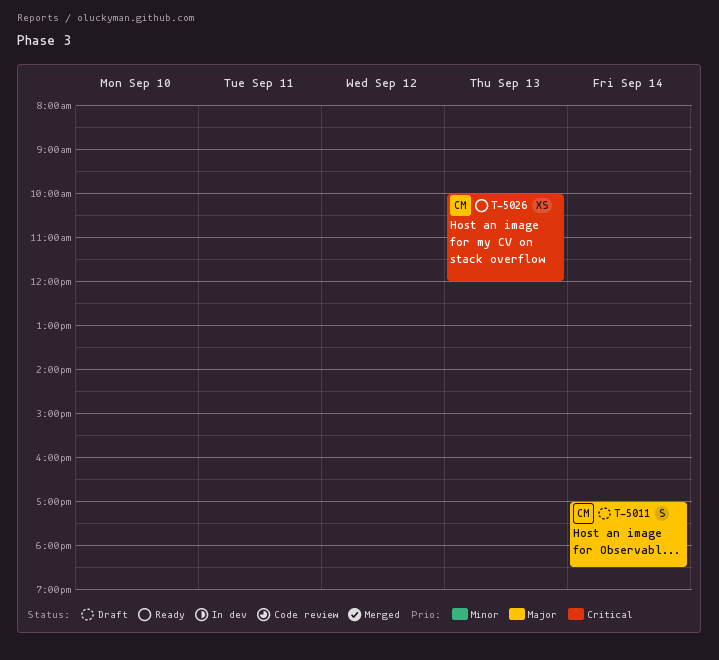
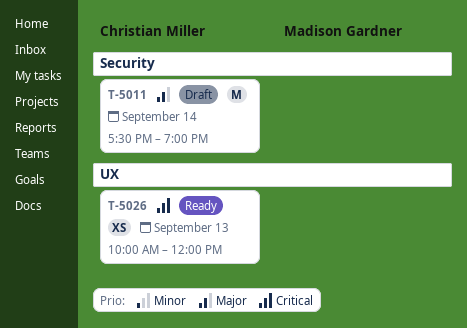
T-5011, estimate: S -> M
T-5011, begins: 17:00 -> 17:30
T-5011, ends: 18:30 -> 19:00

